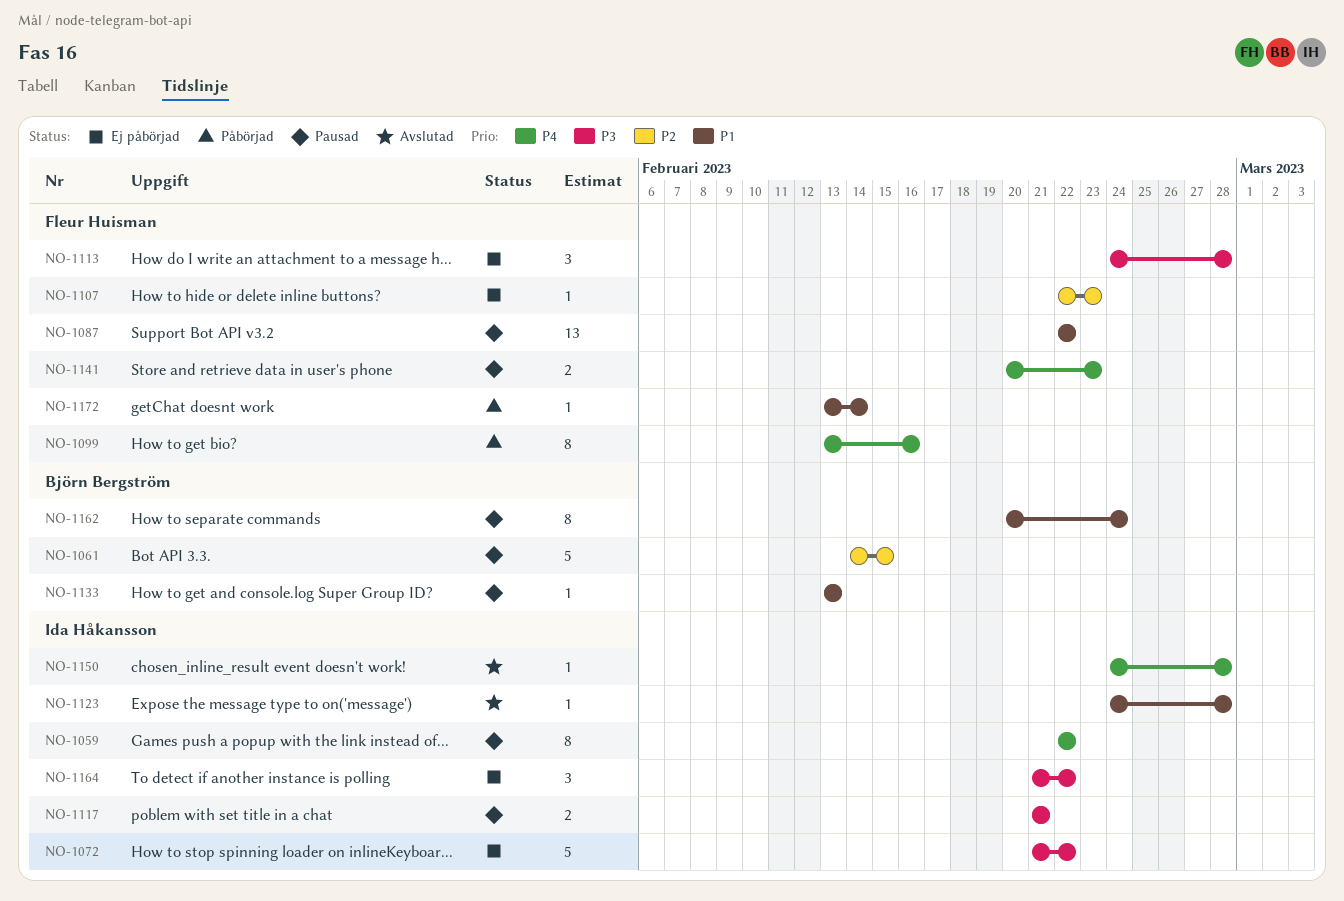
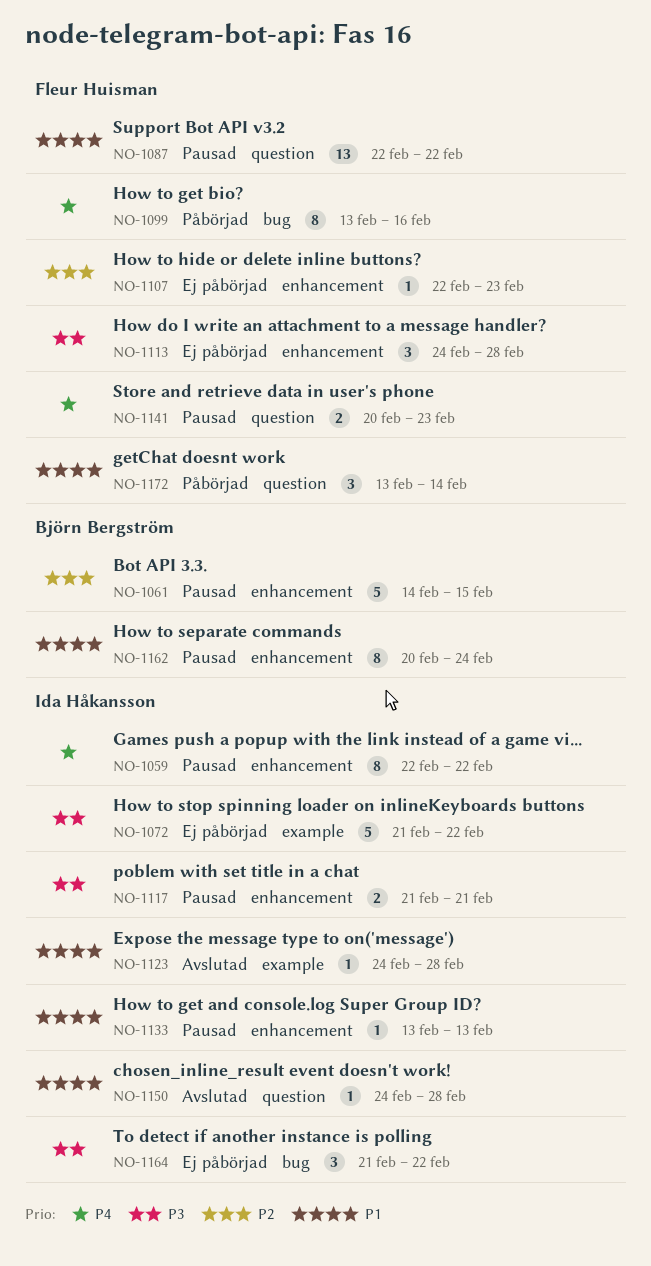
NO-1133, owner: Björn Bergström -> Ida Håkansson
NO-1150, priority: P4 -> P1
NO-1172, estimate: 1 -> 3

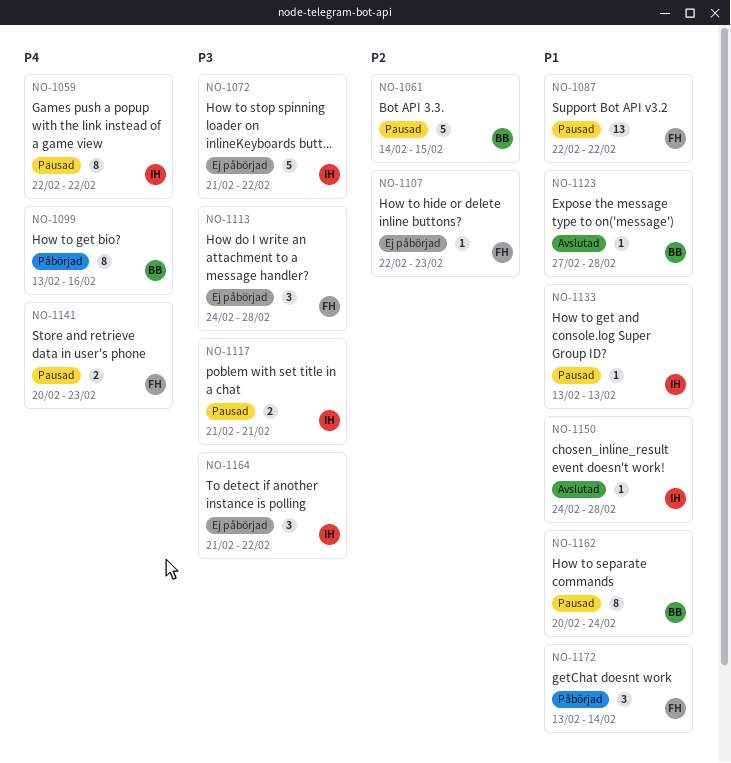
NO-1099, owner: Fleur Huisman -> Björn Bergström
NO-1123, owner: Ida Håkansson -> Björn Bergström
NO-1123, start: Feb 24 -> Feb 27

